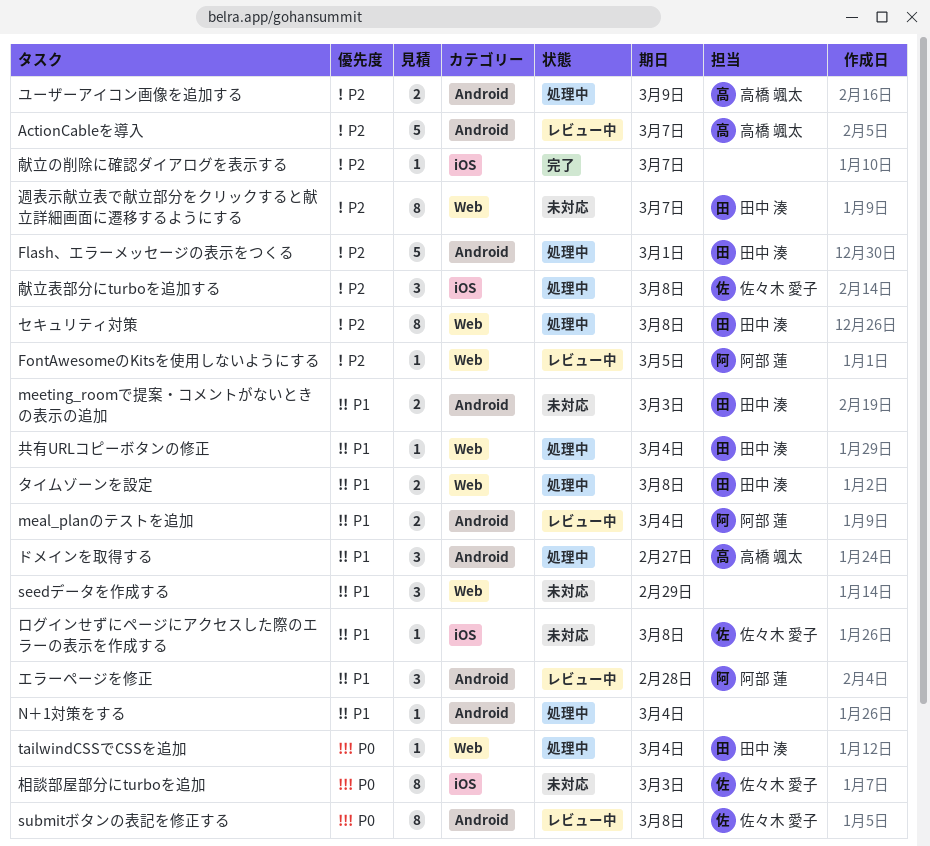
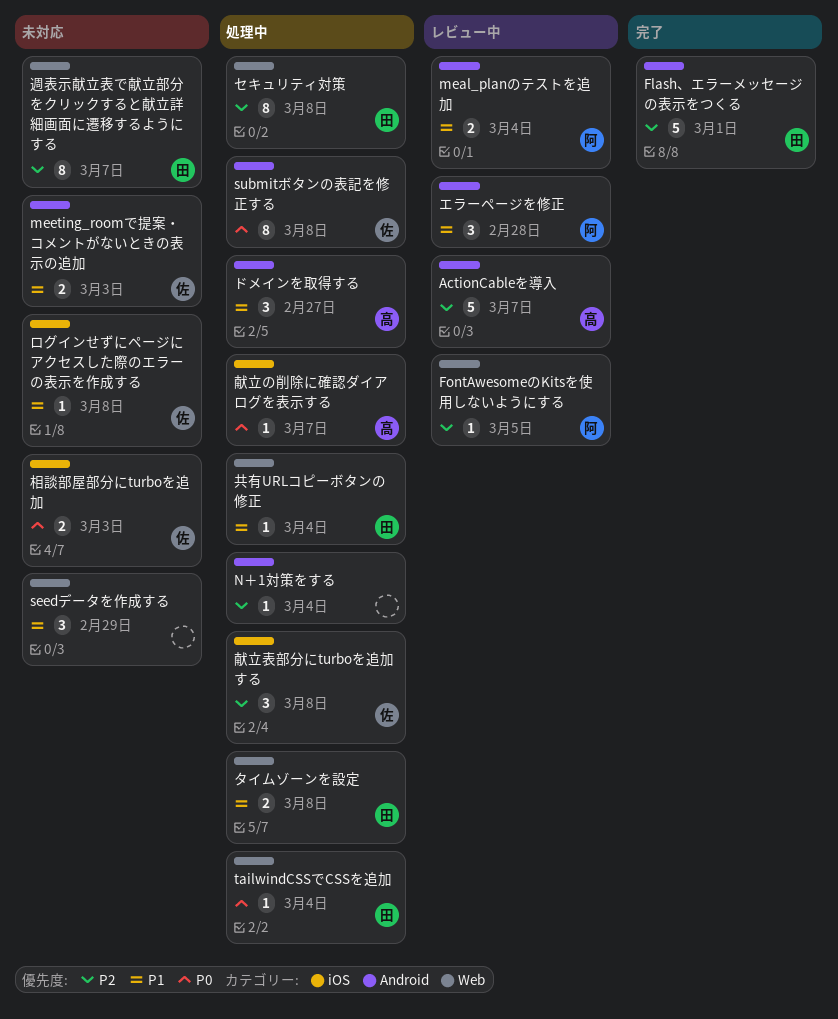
Flash、エラーメッセージの表示をつくる, status: 処理中 -> 完了
meeting_roomで提案・コメントがないときの表示の追加, owner: 田中 湊 -> 佐々木 愛子
N＋1対策をする, priority: P1 -> P2
submitボタンの表記を修正する, status: レビュー中 -> 処理中
ユーザーアイコン画像を追加する: present -> none
献立の削除に確認ダイアログを表示する, status: 完了 -> 処理中
献立の削除に確認ダイアログを表示する, owner: none -> 高橋 颯太
献立の削除に確認ダイアログを表示する, priority: P2 -> P0
相談部屋部分にturboを追加, estimate: 8 -> 2

